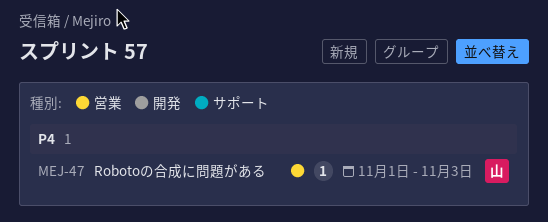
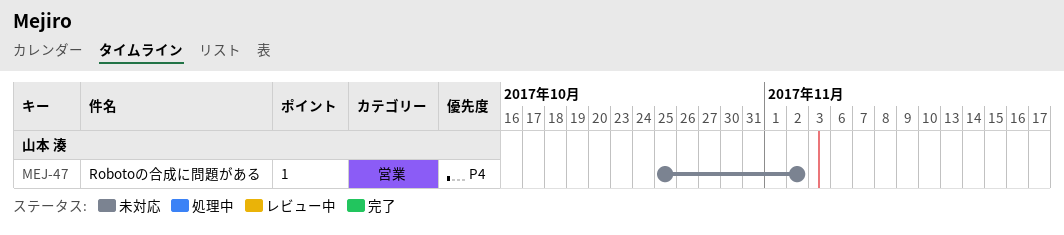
MEJ-47, start: Nov 1 -> Oct 25
MEJ-47, due: Nov 3 -> Nov 2

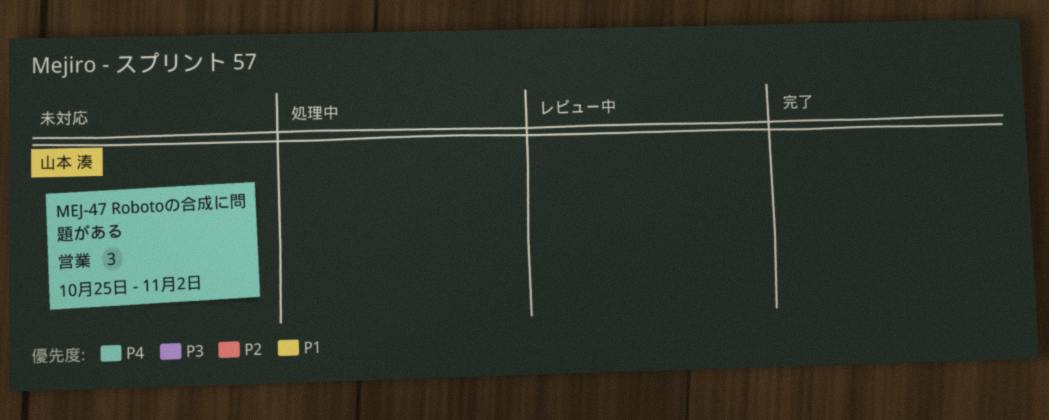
MEJ-47, estimate: 1 -> 3

